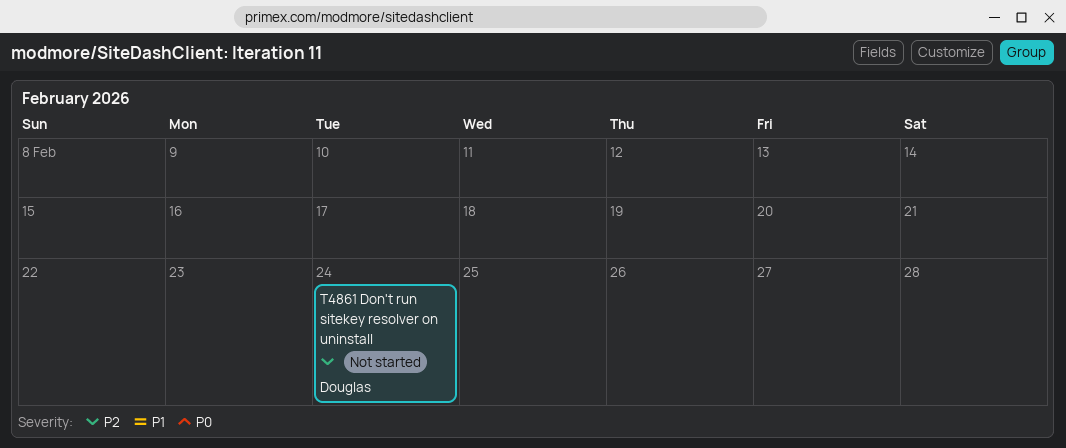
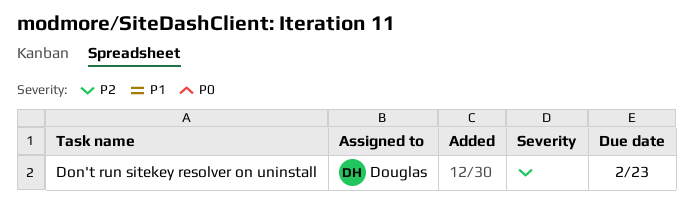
Don't run sitekey resolver on uninstall, due: Feb 24 -> Feb 23

